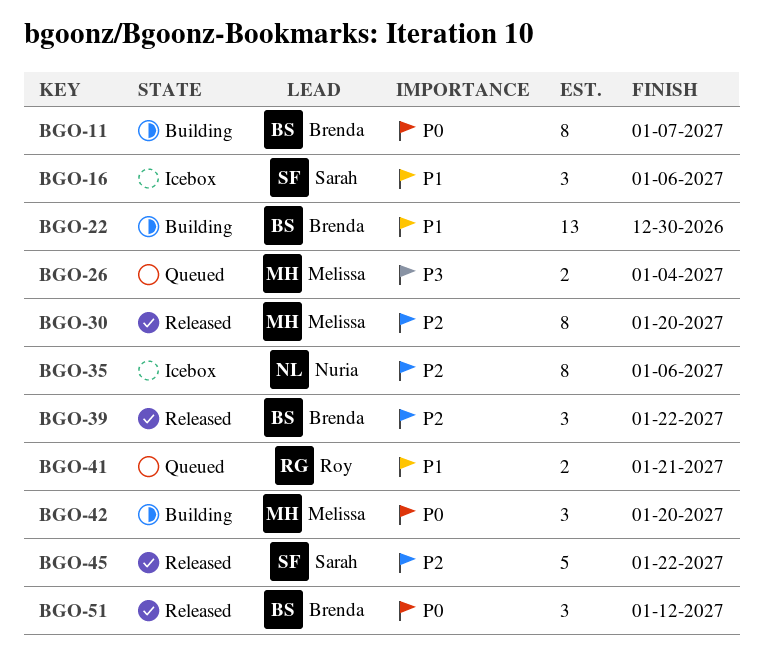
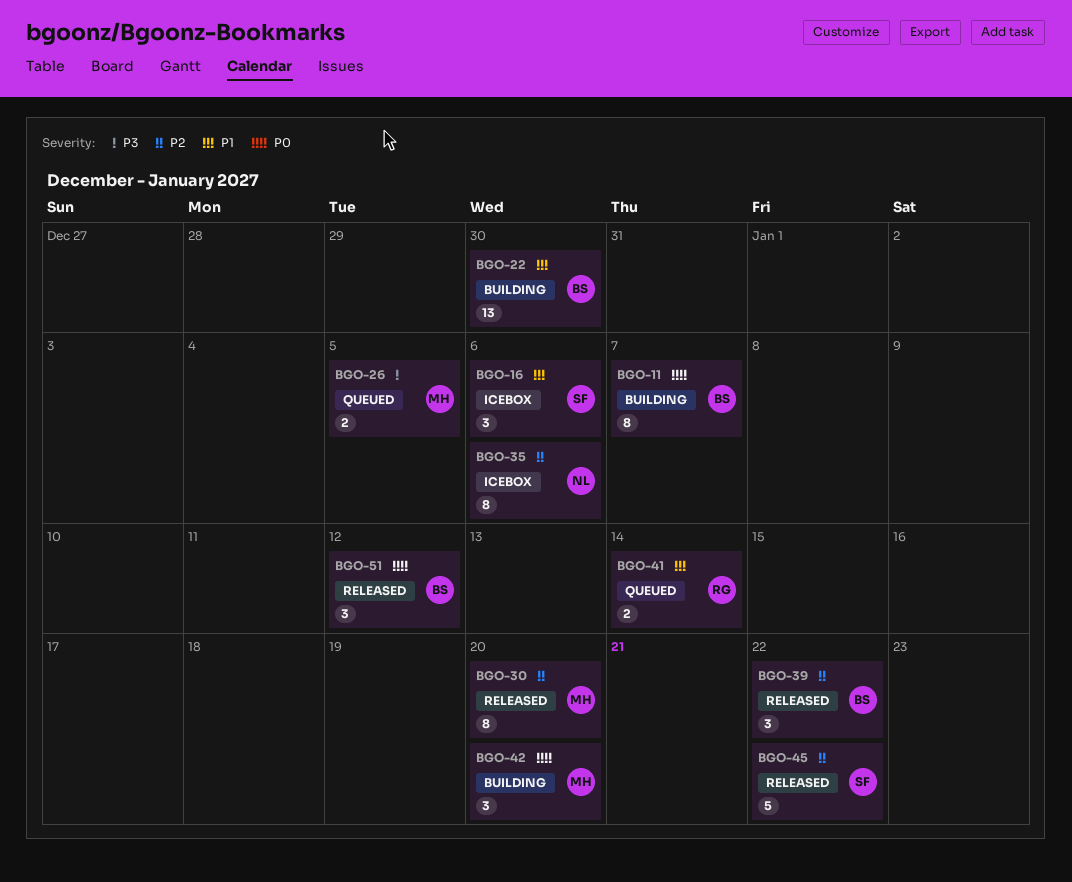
BGO-26, due: Jan 4 -> Jan 5
BGO-41, due: Jan 21 -> Jan 14

